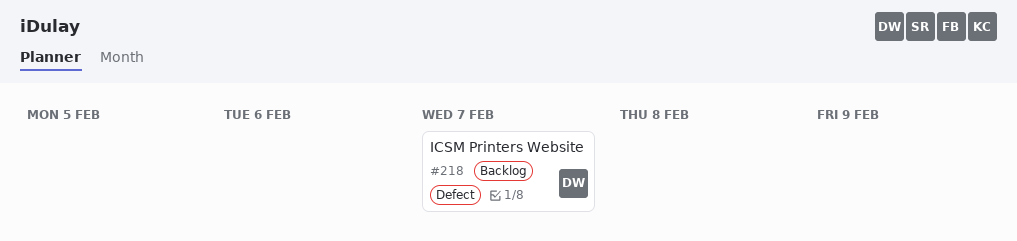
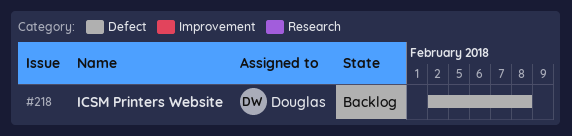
#218, due: Feb 7 -> Feb 8

